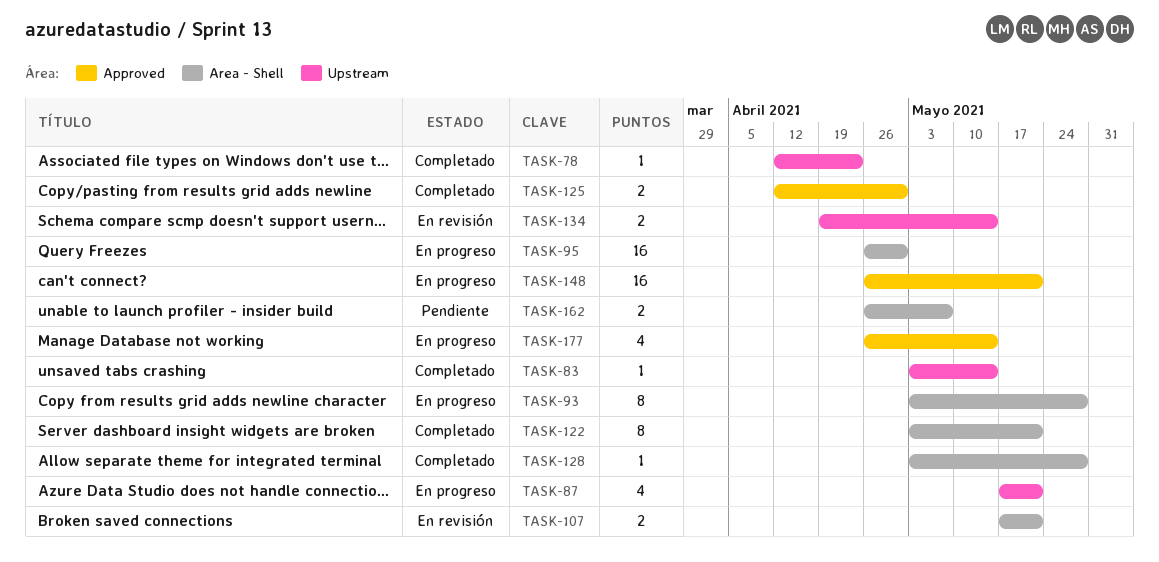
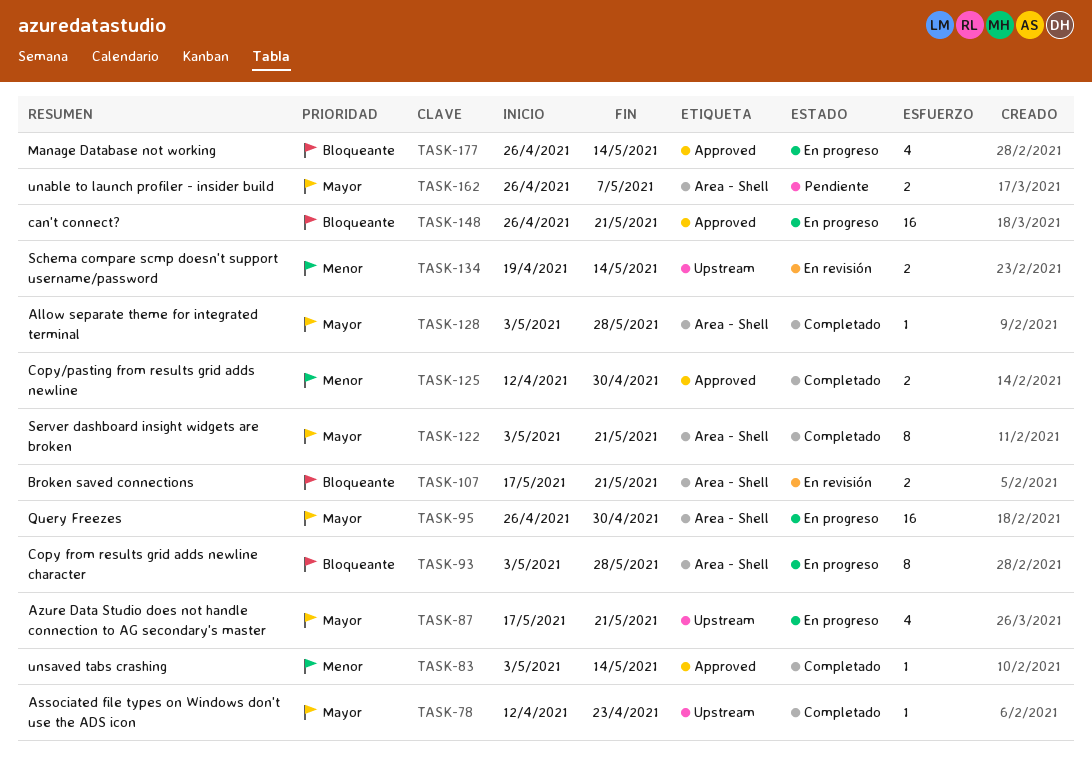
TASK-83, label: Upstream -> Approved

